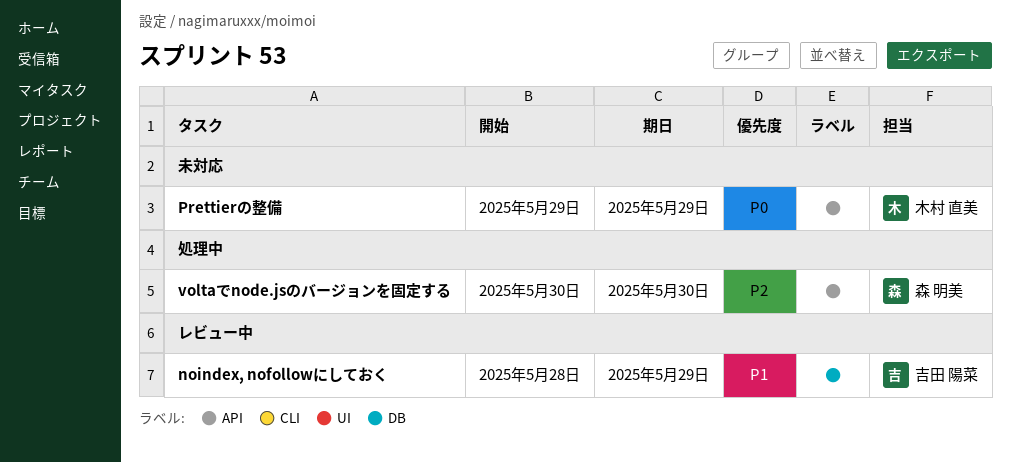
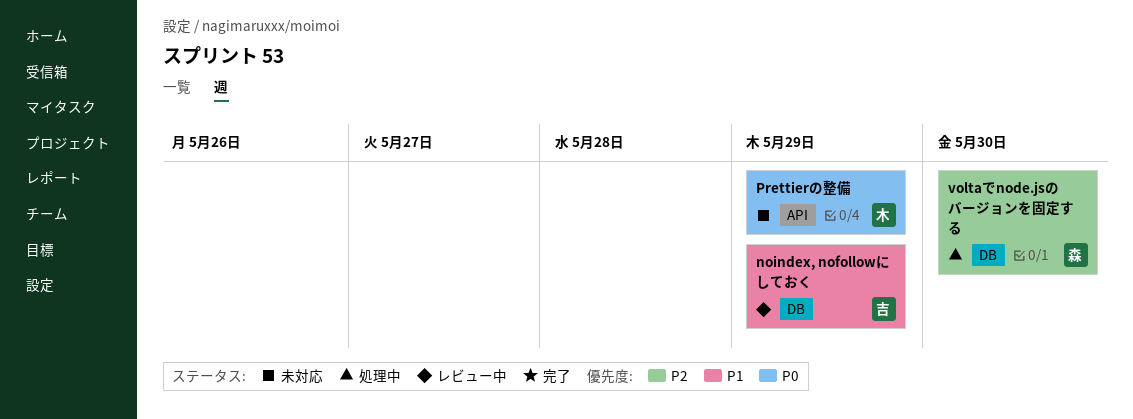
voltaでnode.jsのバージョンを固定する, label: API -> DB

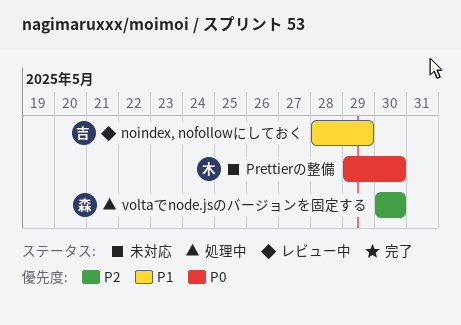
Prettierの整備, due: May 29 -> May 30

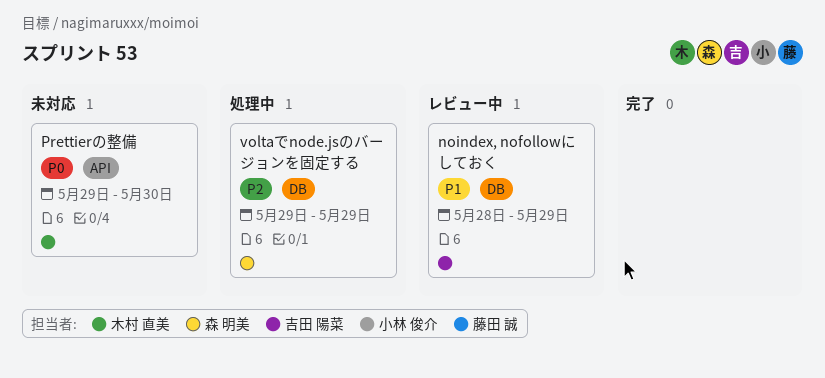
voltaでnode.jsのバージョンを固定する, start: May 30 -> May 29
voltaでnode.jsのバージョンを固定する, due: May 30 -> May 29

